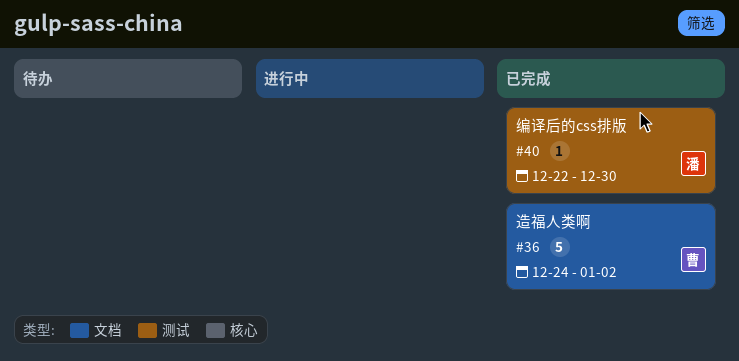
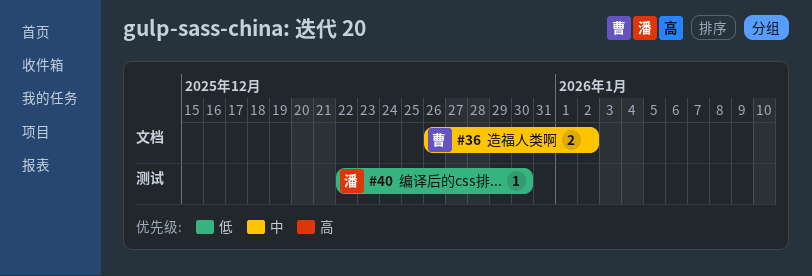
#36, estimate: 5 -> 2
#36, start: Dec 24 -> Dec 26

